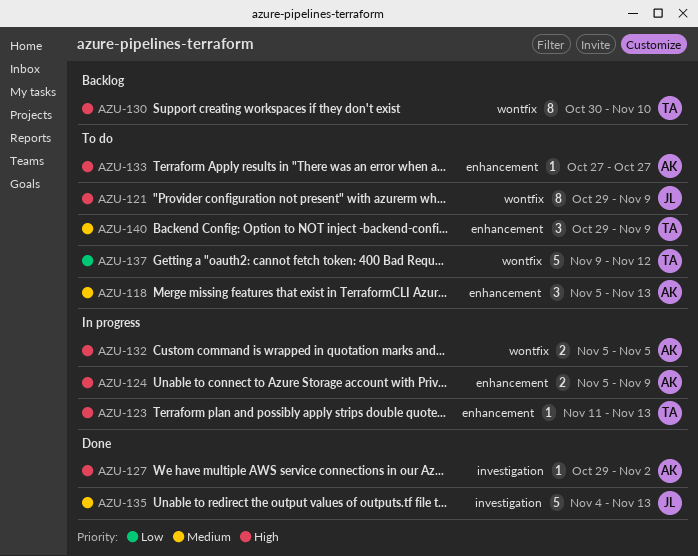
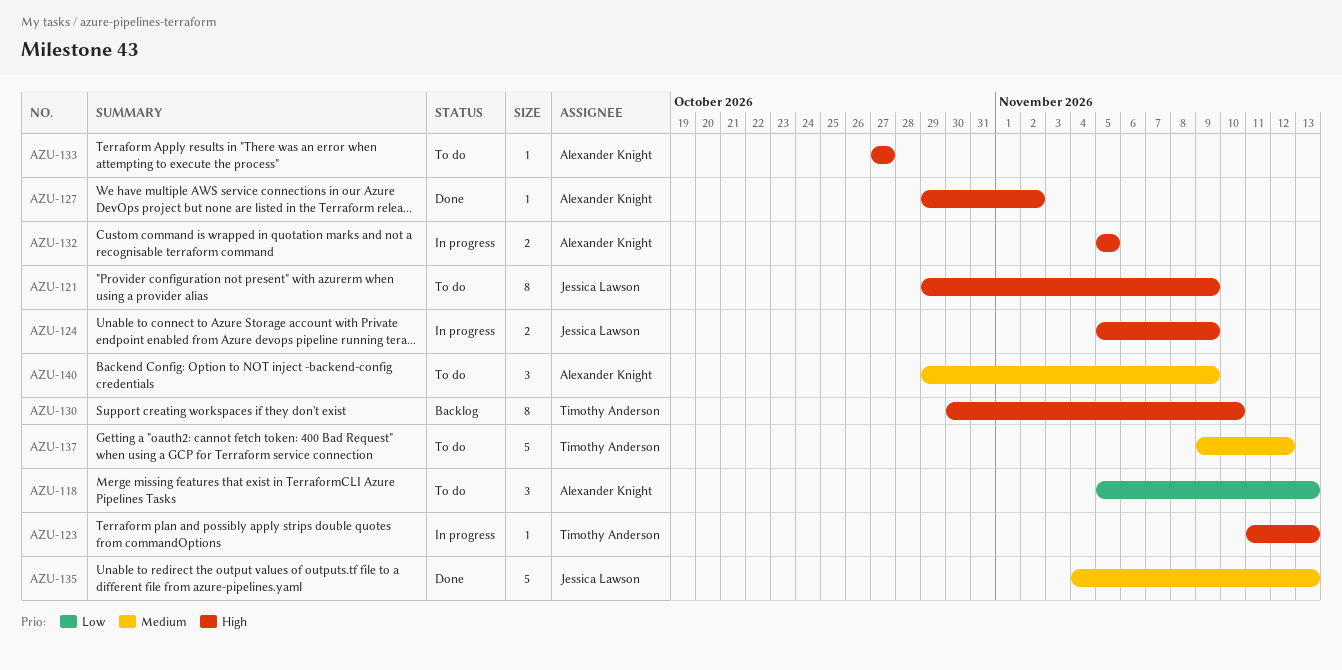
AZU-118, priority: Medium -> Low
AZU-124, owner: Alexander Knight -> Jessica Lawson
AZU-137, priority: Low -> Medium
AZU-140, owner: Timothy Anderson -> Alexander Knight

